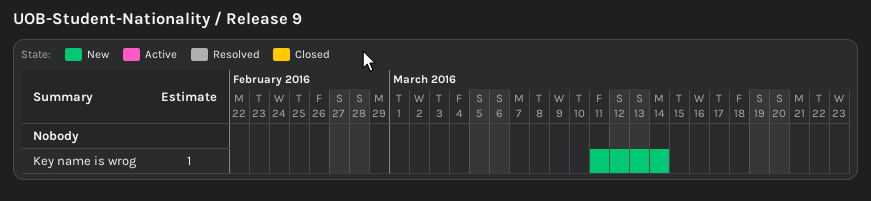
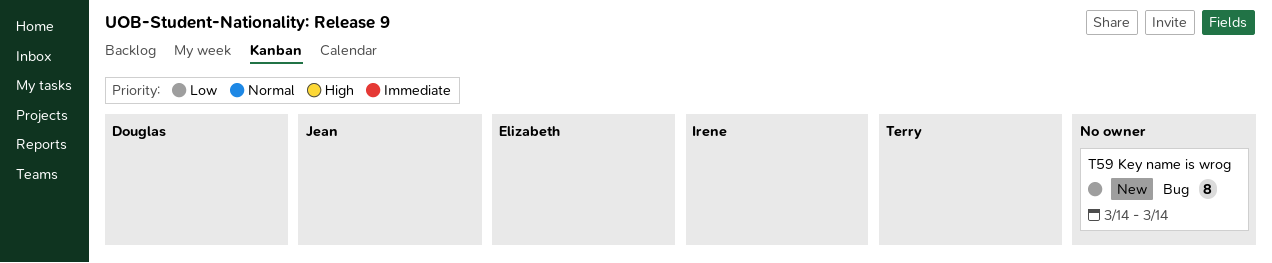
Key name is wrog, estimate: 1 -> 8
Key name is wrog, start: Mar 11 -> Mar 14

